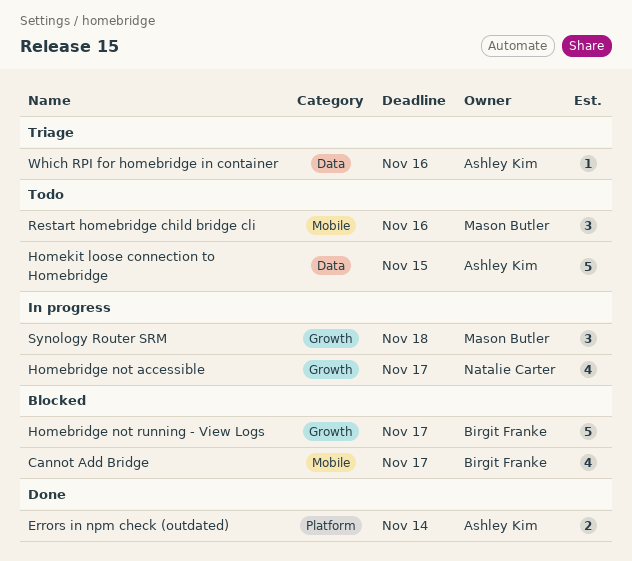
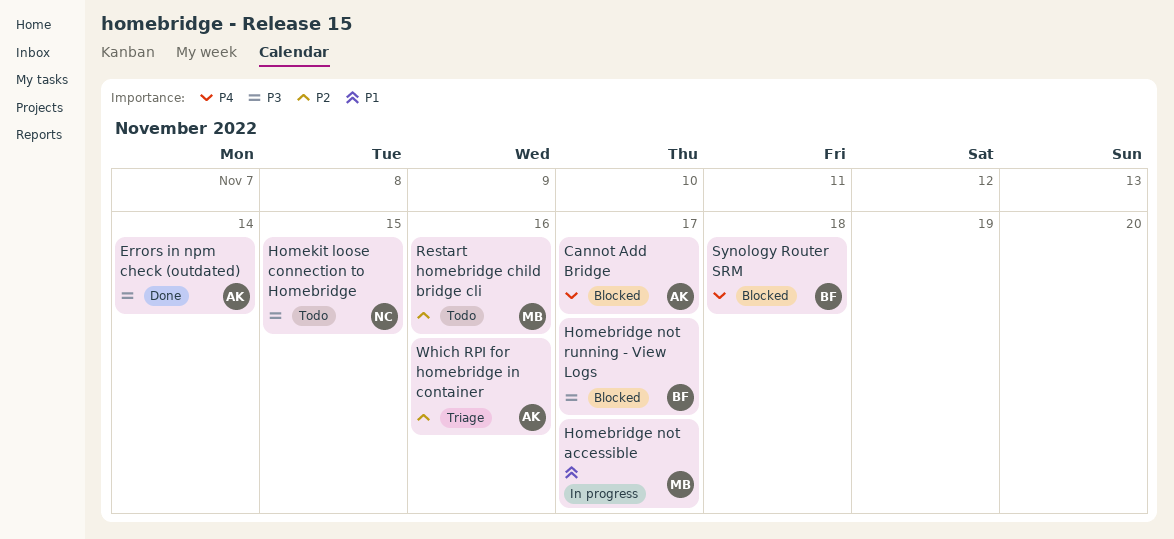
Cannot Add Bridge, owner: Birgit Franke -> Ashley Kim
Homebridge not accessible, owner: Natalie Carter -> Mason Butler
Homekit loose connection to Homebridge, owner: Ashley Kim -> Natalie Carter
Synology Router SRM, status: In progress -> Blocked
Synology Router SRM, owner: Mason Butler -> Birgit Franke

